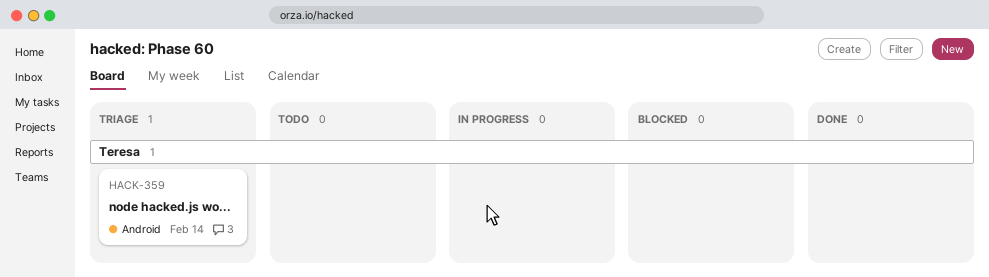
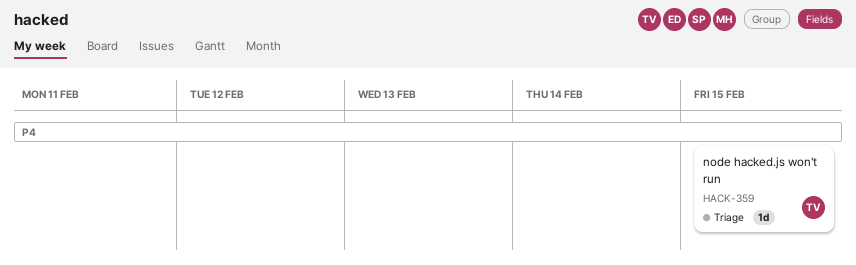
HACK-359, due: Feb 14 -> Feb 15

